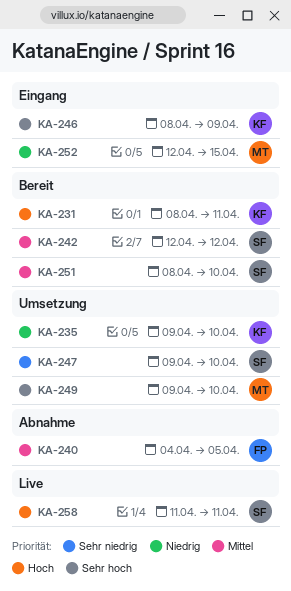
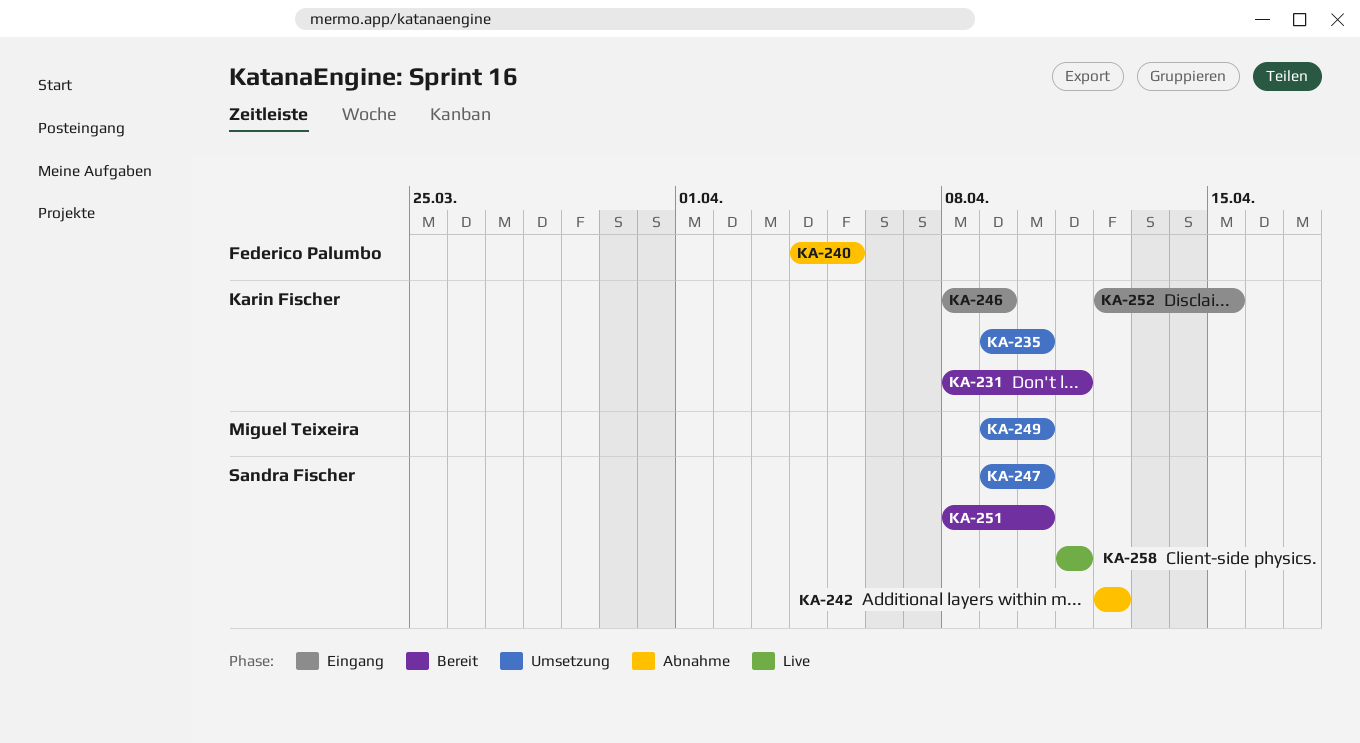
KA-242, status: Bereit -> Abnahme
KA-252, owner: Miguel Teixeira -> Karin Fischer

